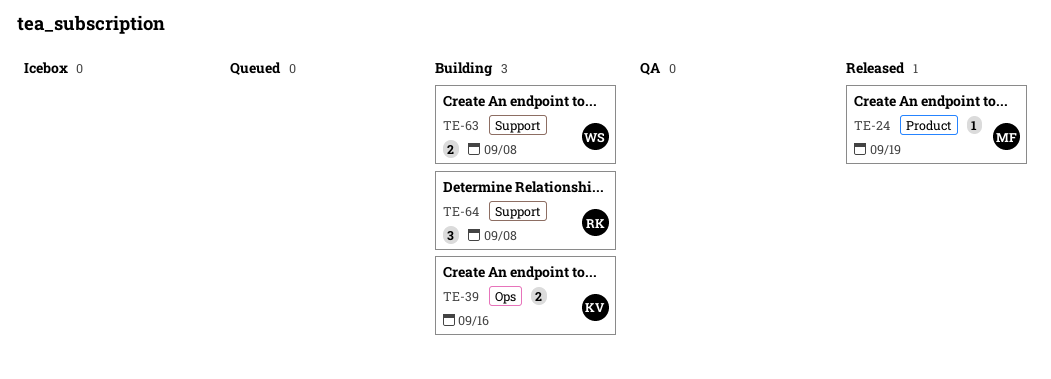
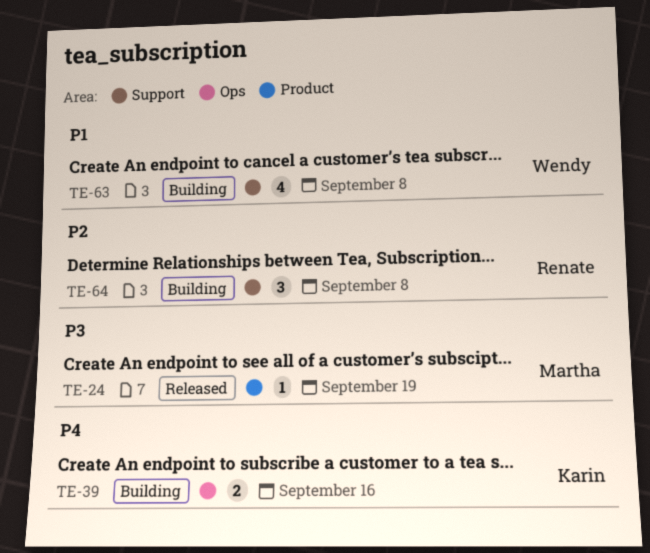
TE-63, estimate: 2 -> 4

